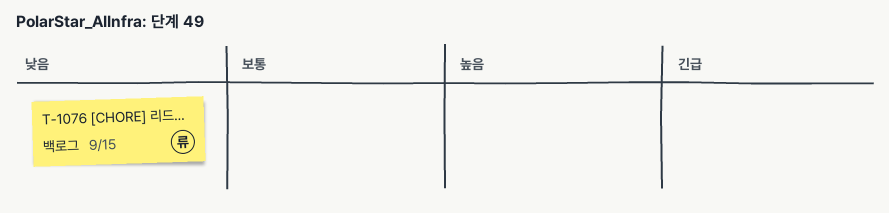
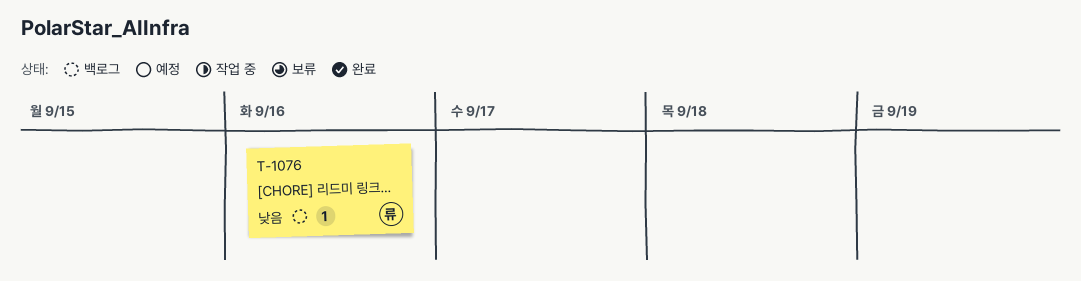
T-1076, due: Sep 15 -> Sep 16

